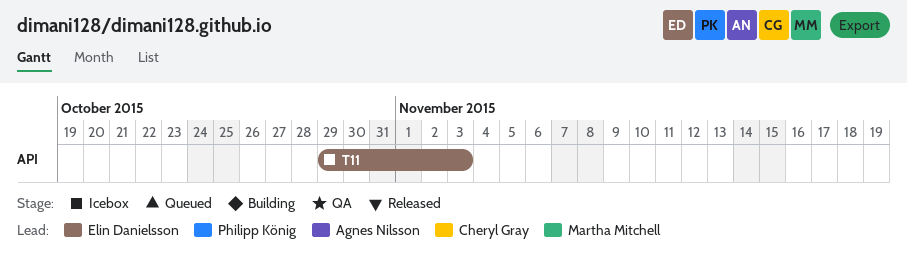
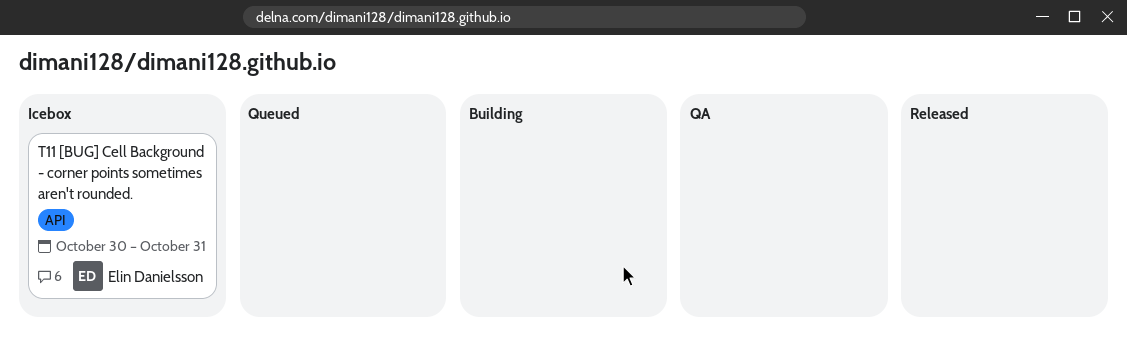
T11, start: Oct 29 -> Oct 30
T11, due: Nov 3 -> Oct 31

